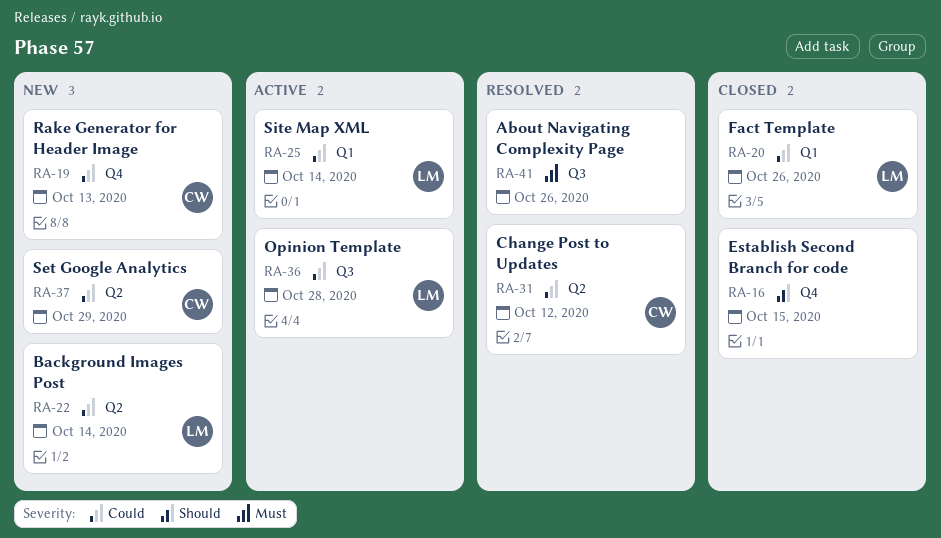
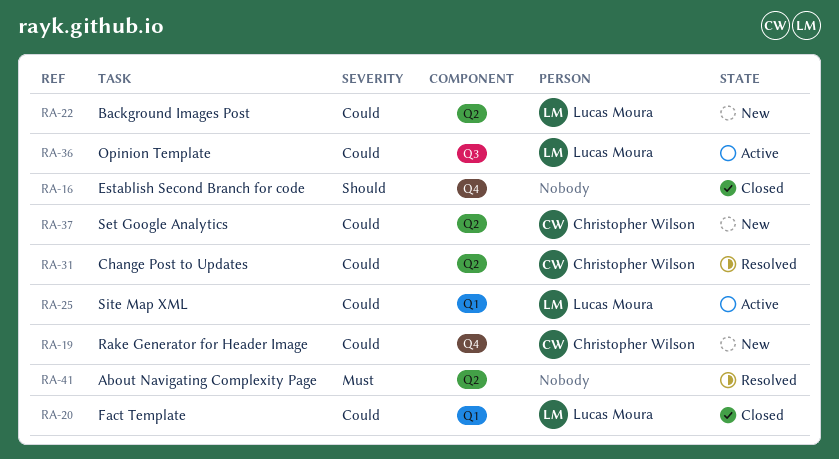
RA-41, label: Q3 -> Q2

